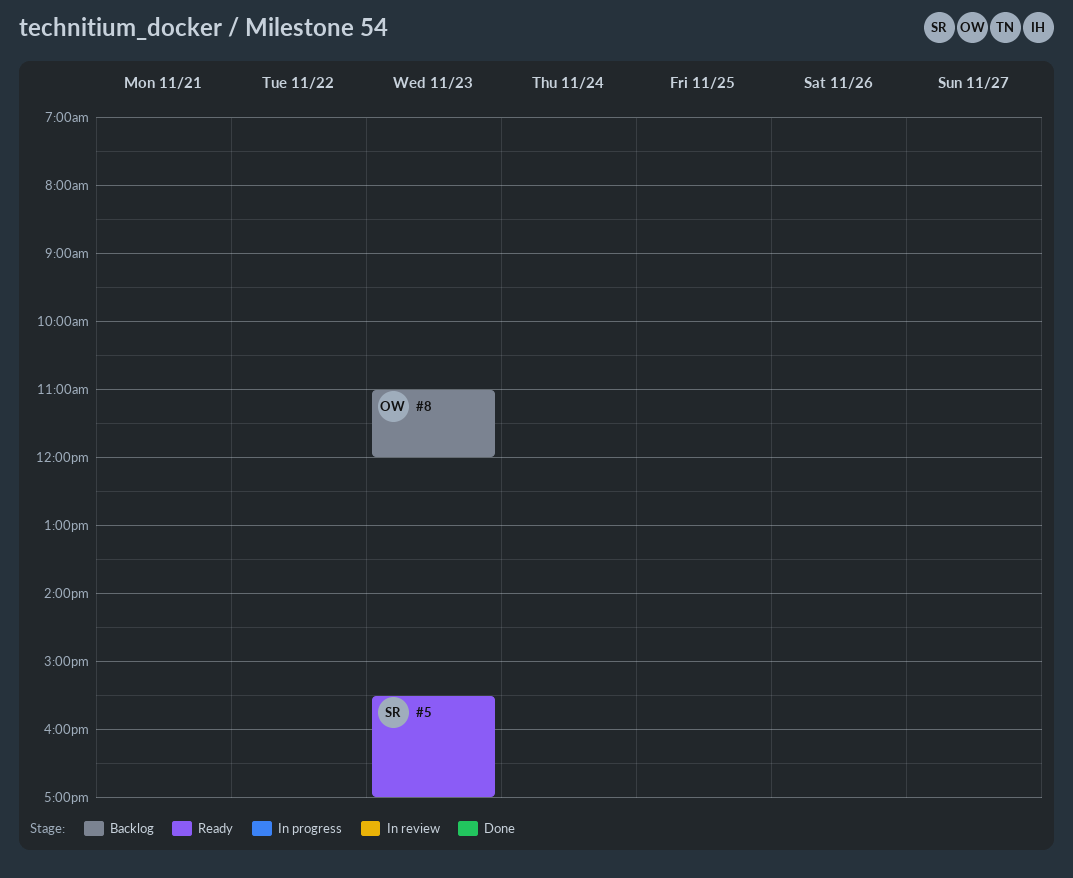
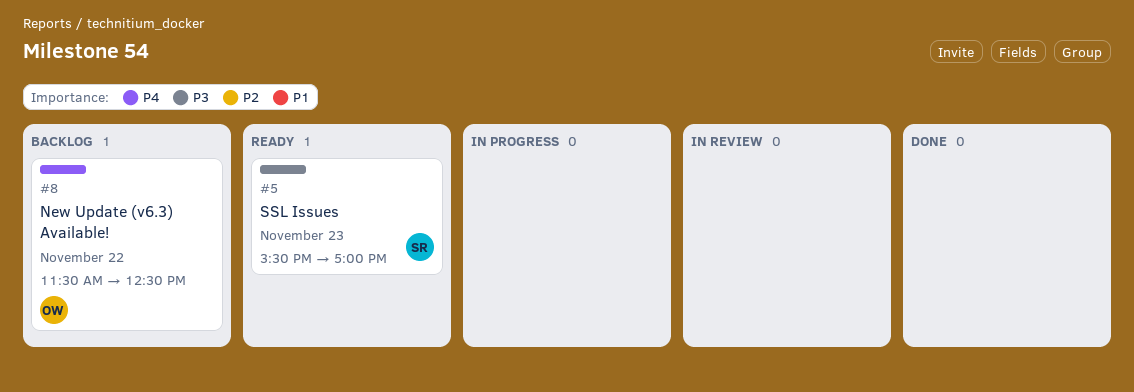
#8, day: Nov 23 -> Nov 22
#8, begins: 11:00 -> 11:30
#8, ends: 12:00 -> 12:30

